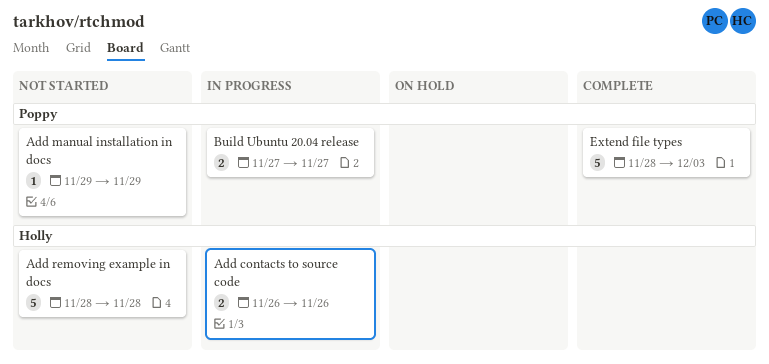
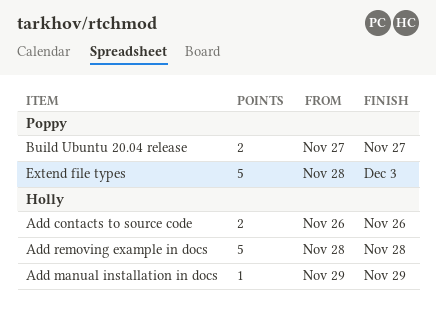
Add manual installation in docs, owner: Poppy -> Holly

